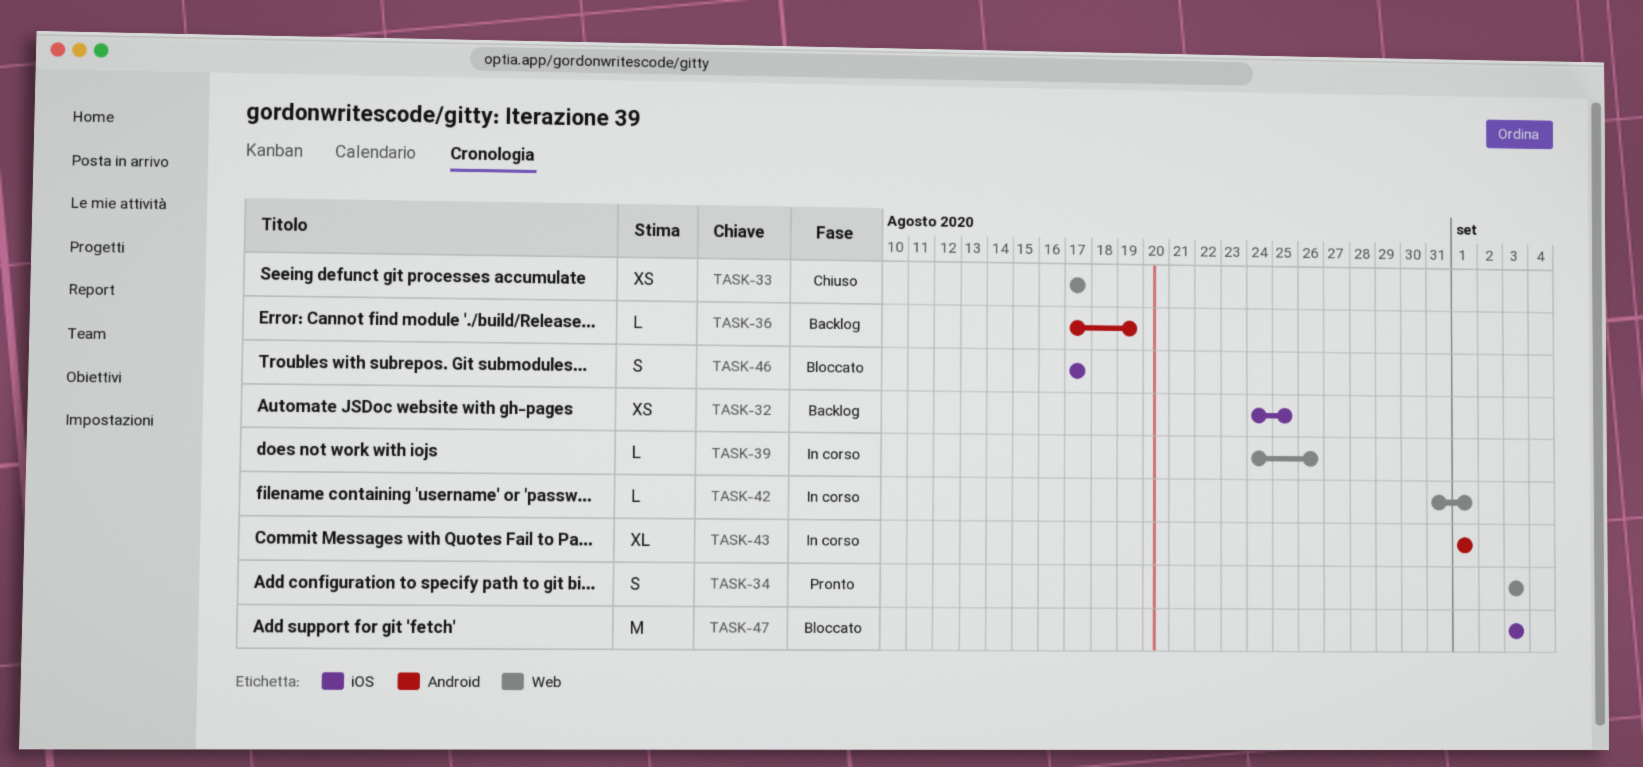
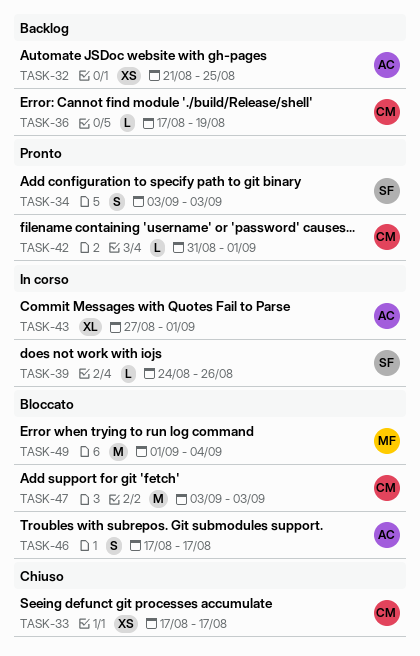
TASK-32, start: Aug 24 -> Aug 21
TASK-42, status: In corso -> Pronto
TASK-43, start: Sep 1 -> Aug 27
TASK-49: none -> present

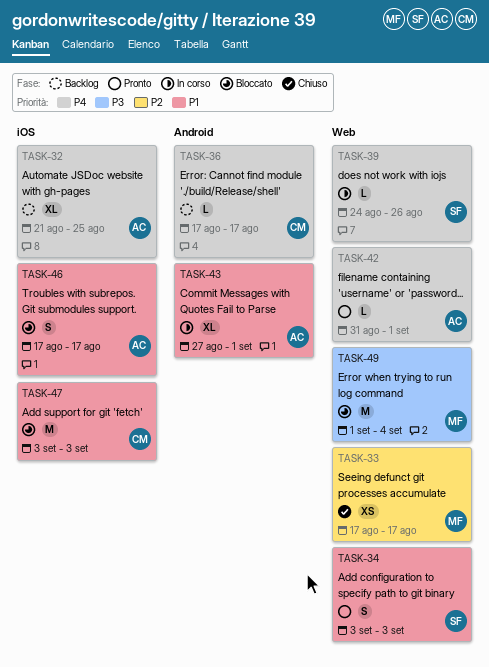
TASK-32, estimate: XS -> XL
TASK-33, owner: CM -> MF
TASK-36, due: Aug 19 -> Aug 17
TASK-42, owner: CM -> AC

